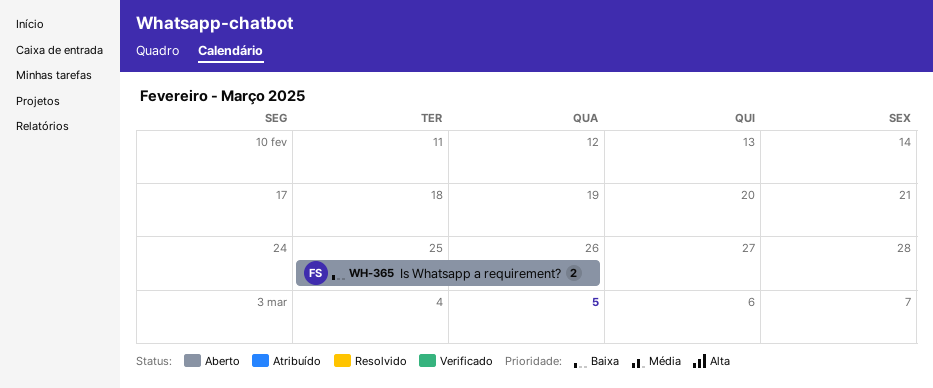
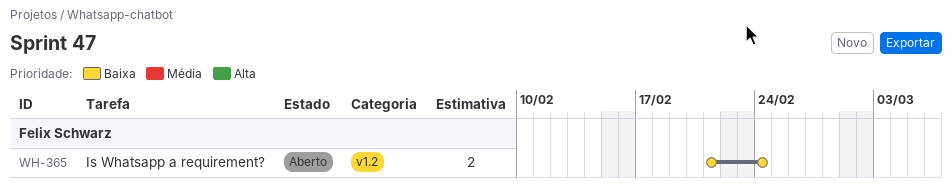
WH-365, start: Feb 25 -> Feb 21
WH-365, due: Feb 26 -> Feb 24

